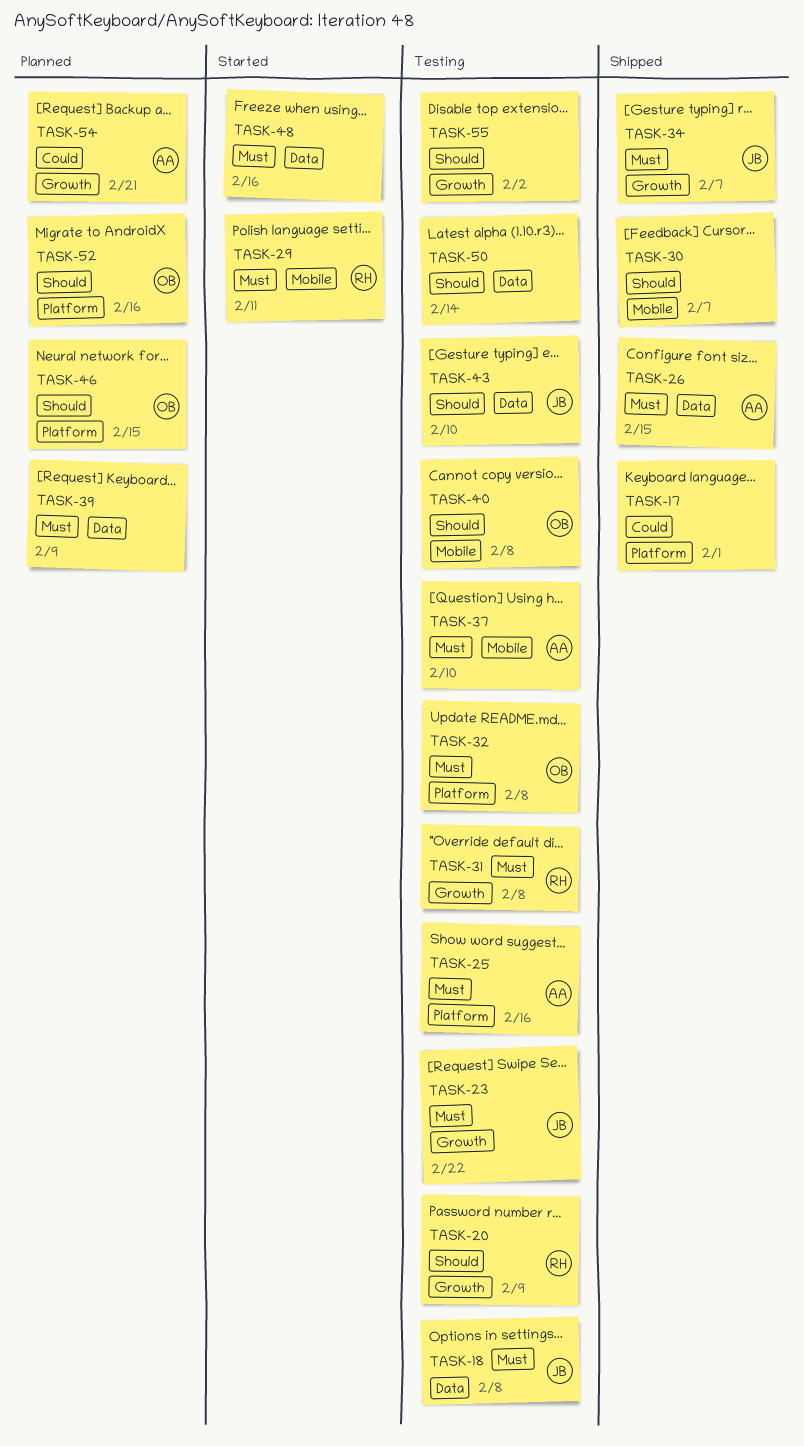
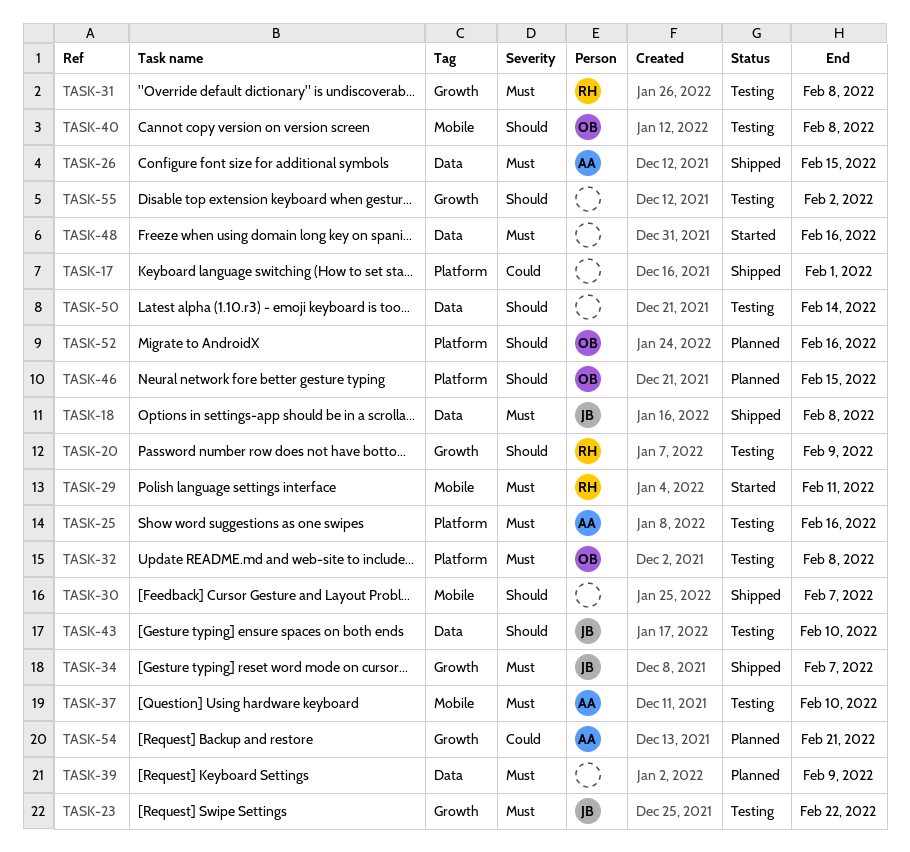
TASK-18, status: Testing -> Shipped

